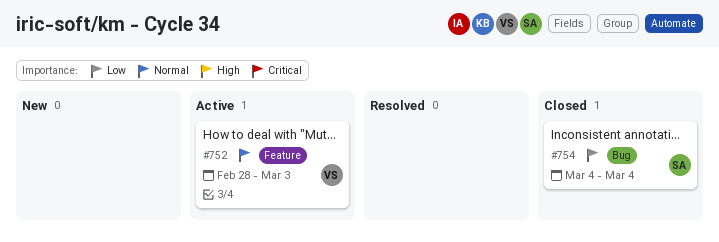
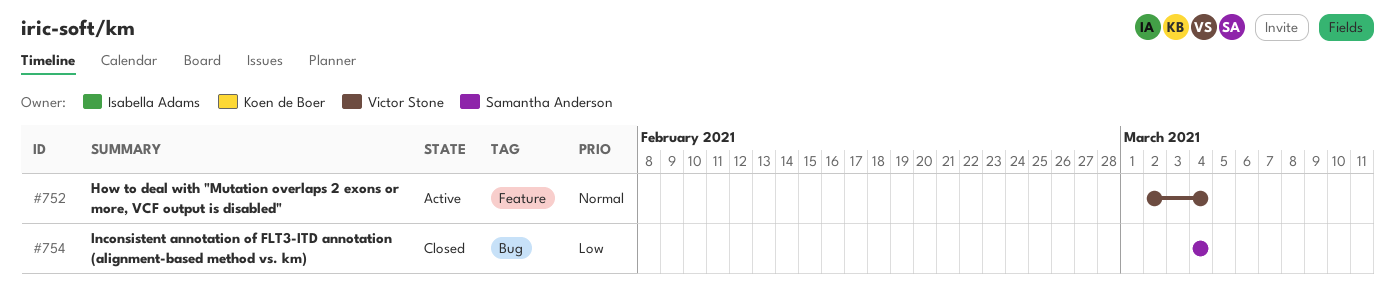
#752, start: Feb 28 -> Mar 2
#752, due: Mar 3 -> Mar 4

